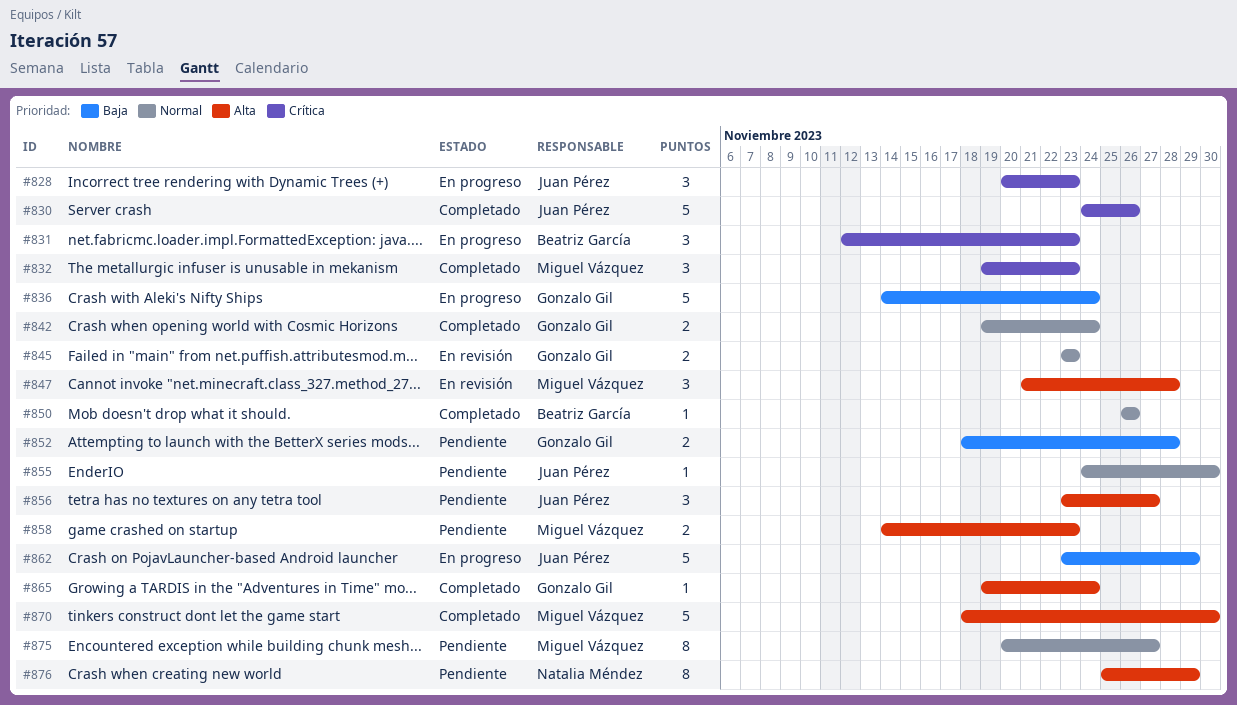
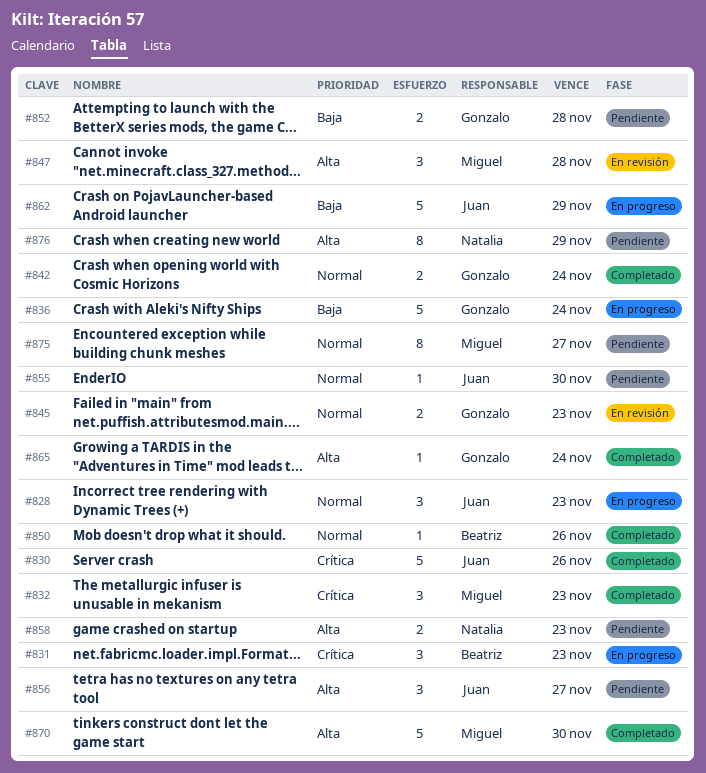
#828, priority: Crítica -> Normal
#858, owner: Miguel Vázquez -> Natalia Méndez

